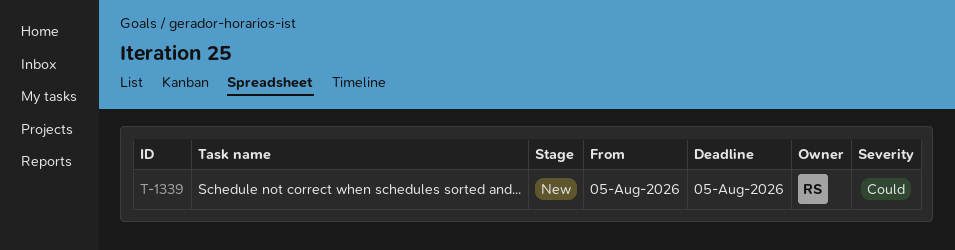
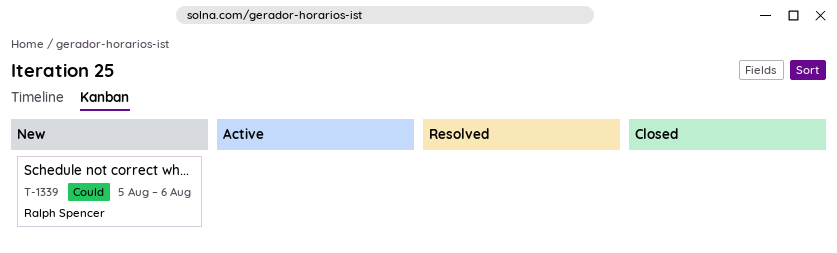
T-1339, due: Aug 5 -> Aug 6

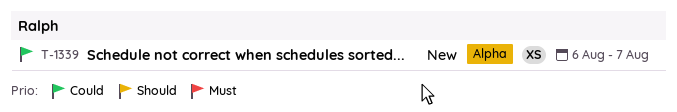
T-1339, start: Aug 5 -> Aug 6
T-1339, due: Aug 6 -> Aug 7

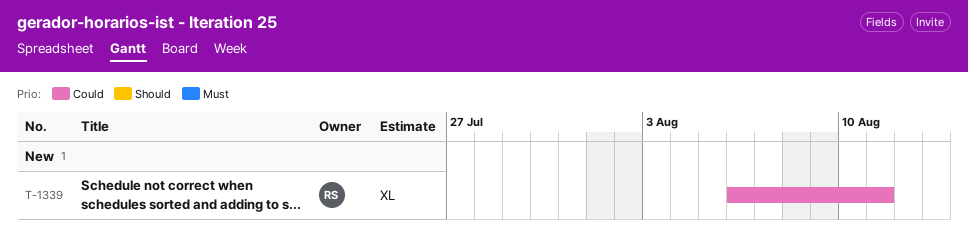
T-1339, estimate: XS -> XL
T-1339, due: Aug 7 -> Aug 11

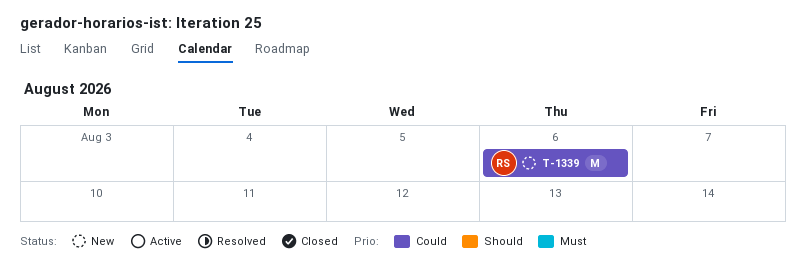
T-1339, estimate: XL -> M
T-1339, due: Aug 11 -> Aug 6

